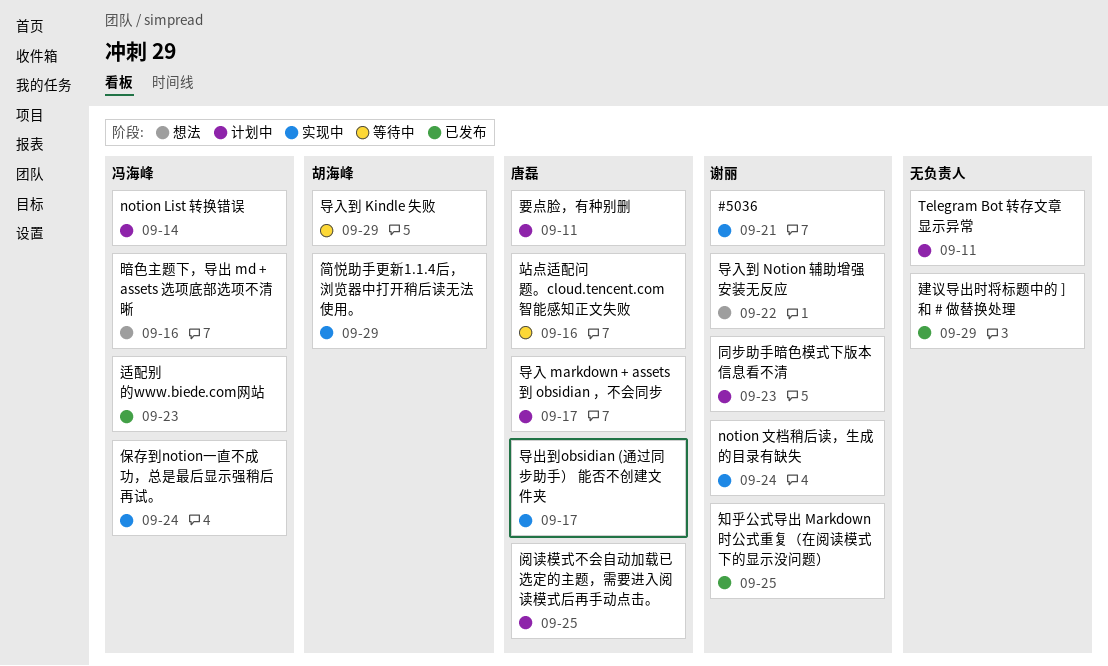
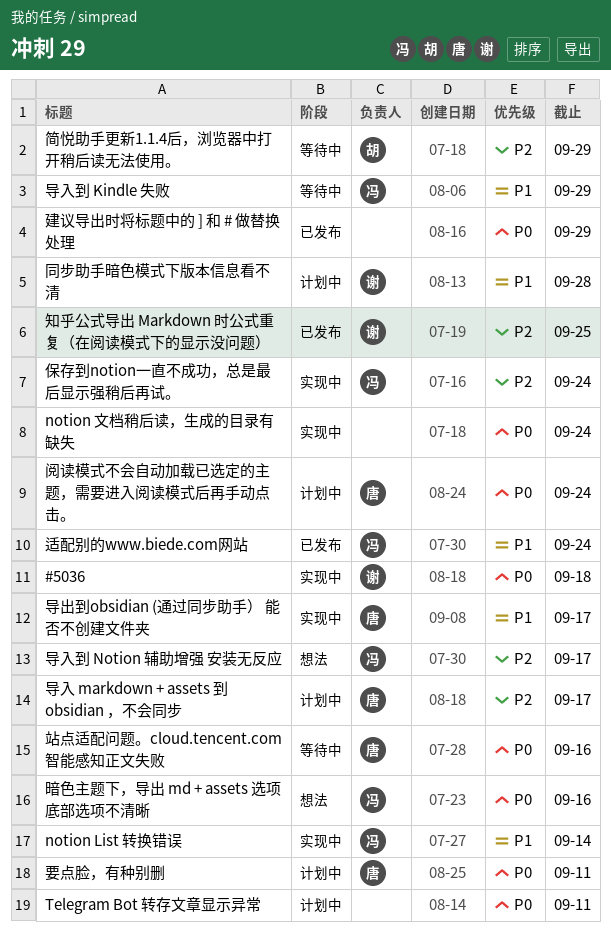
#5036, due: Sep 21 -> Sep 18
notion List 转换错误, status: 计划中 -> 实现中
notion 文档稍后读，生成的目录有缺失, owner: 谢丽 -> none
同步助手暗色模式下版本信息看不清, due: Sep 23 -> Sep 28
导入到 Kindle 失败, owner: 胡海峰 -> 冯海峰
导入到 Notion 辅助增强 安装无反应, owner: 谢丽 -> 冯海峰
导入到 Notion 辅助增强 安装无反应, due: Sep 22 -> Sep 17
简悦助手更新1.1.4后，浏览器中打开稍后读无法使用。, status: 实现中 -> 等待中
适配别的www.biede.com网站, due: Sep 23 -> Sep 24
阅读模式不会自动加载已选定的主题，需要进入阅读模式后再手动点击。, due: Sep 25 -> Sep 24

